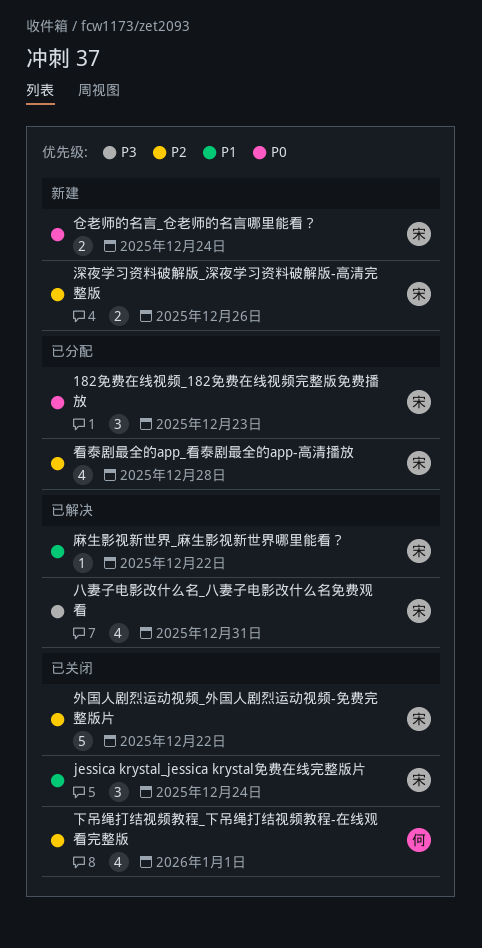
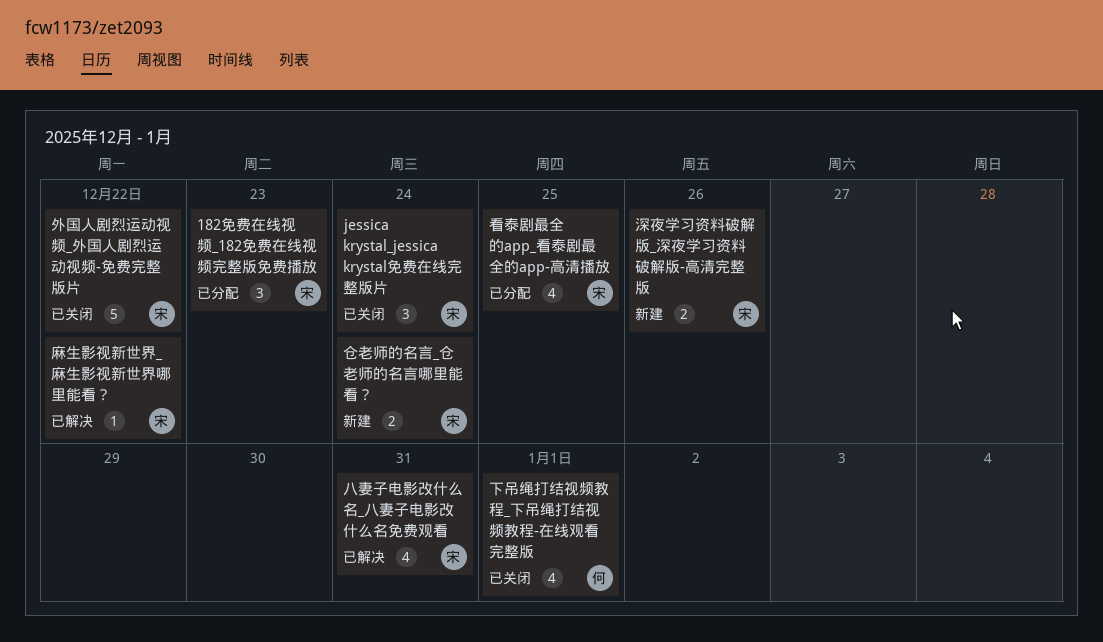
看泰剧最全的app_看泰剧最全的app-高清播放, due: Dec 28 -> Dec 25

